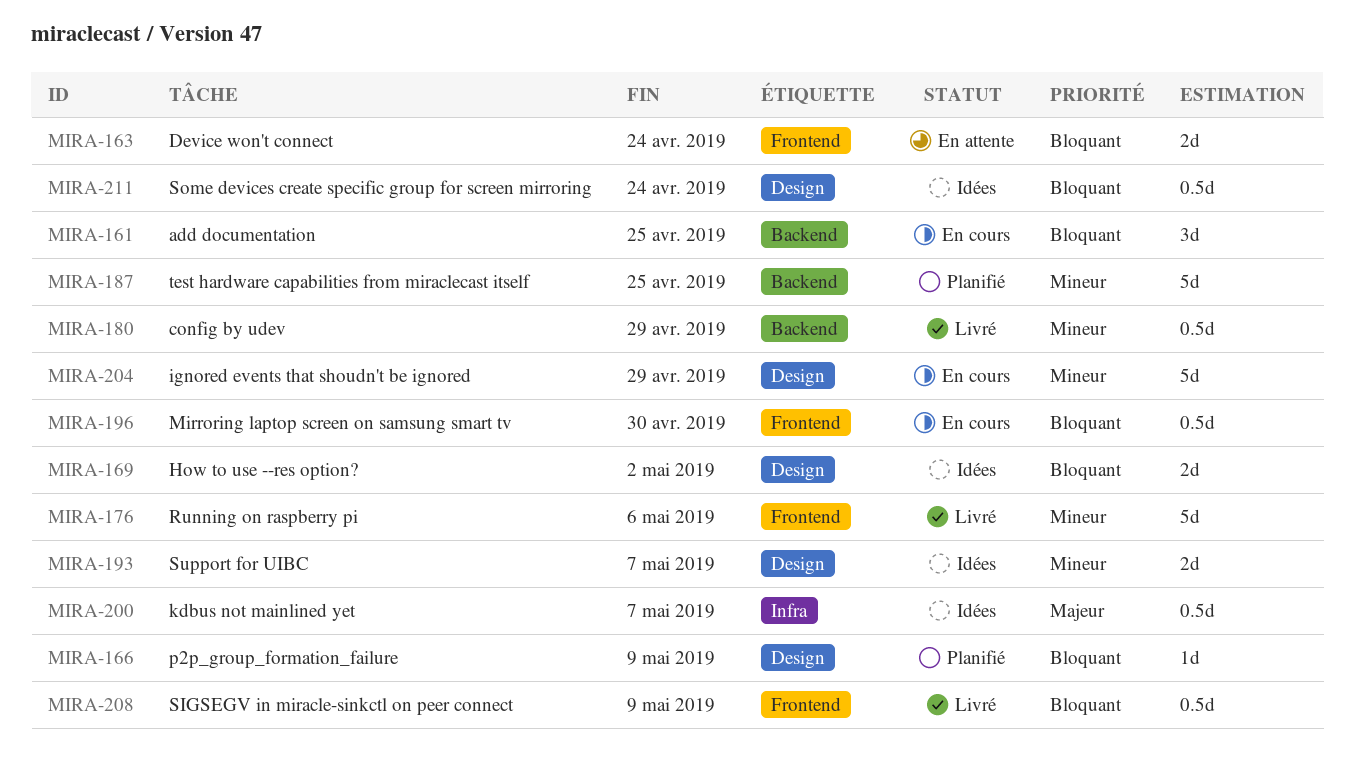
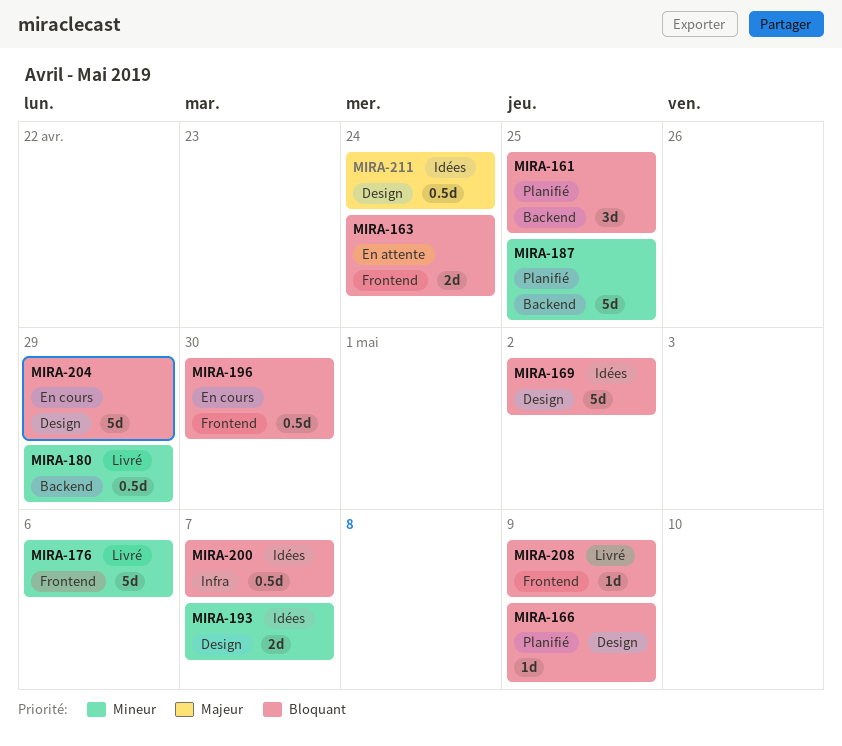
MIRA-161, status: En cours -> Planifié
MIRA-169, estimate: 2d -> 5d
MIRA-200, priority: Majeur -> Bloquant
MIRA-204, priority: Mineur -> Bloquant
MIRA-208, estimate: 0.5d -> 1d
MIRA-211, priority: Bloquant -> Majeur

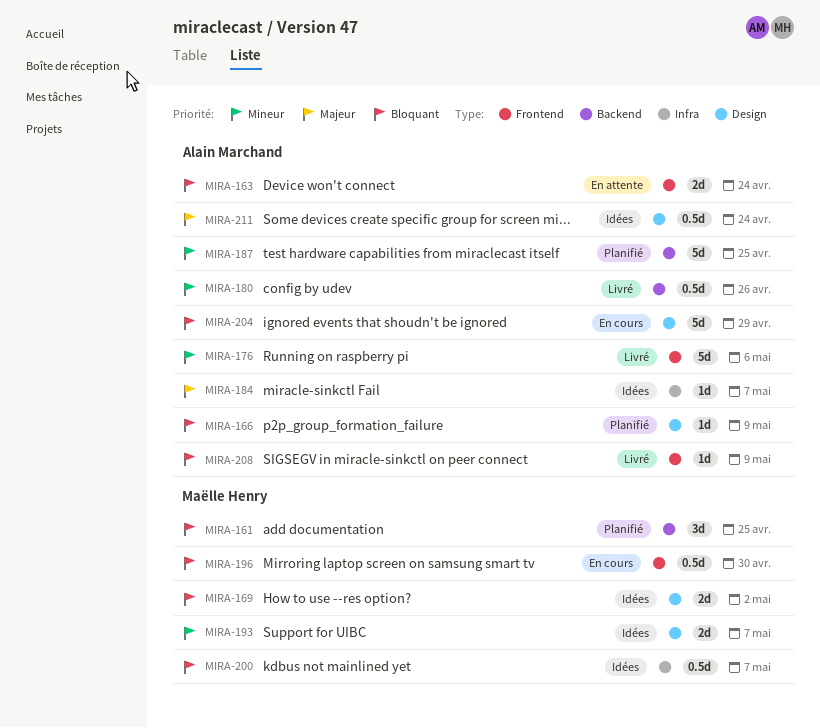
MIRA-169, estimate: 5d -> 2d
MIRA-180, due: Apr 29 -> Apr 26
MIRA-184: none -> present

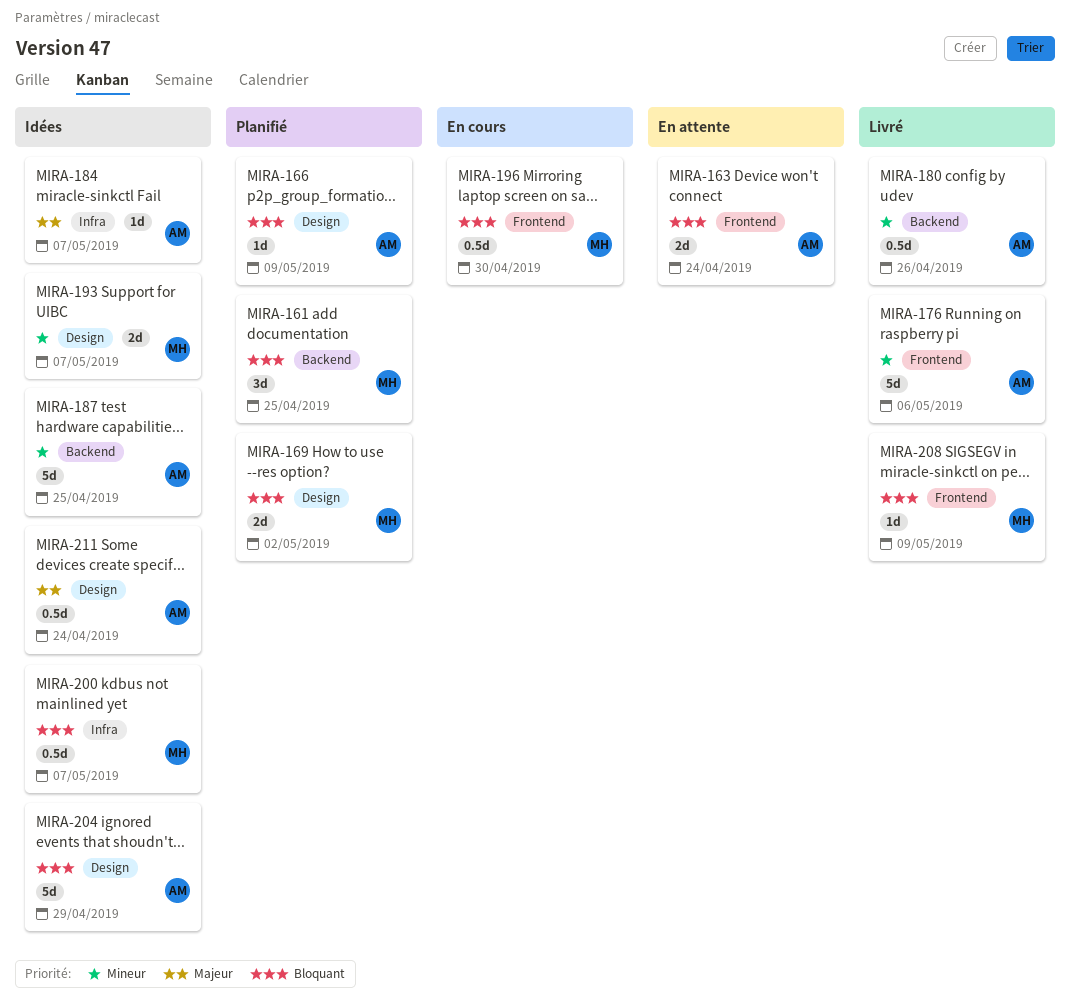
MIRA-169, status: Idées -> Planifié
MIRA-187, status: Planifié -> Idées
MIRA-204, status: En cours -> Idées
MIRA-208, owner: Alain Marchand -> Maëlle Henry

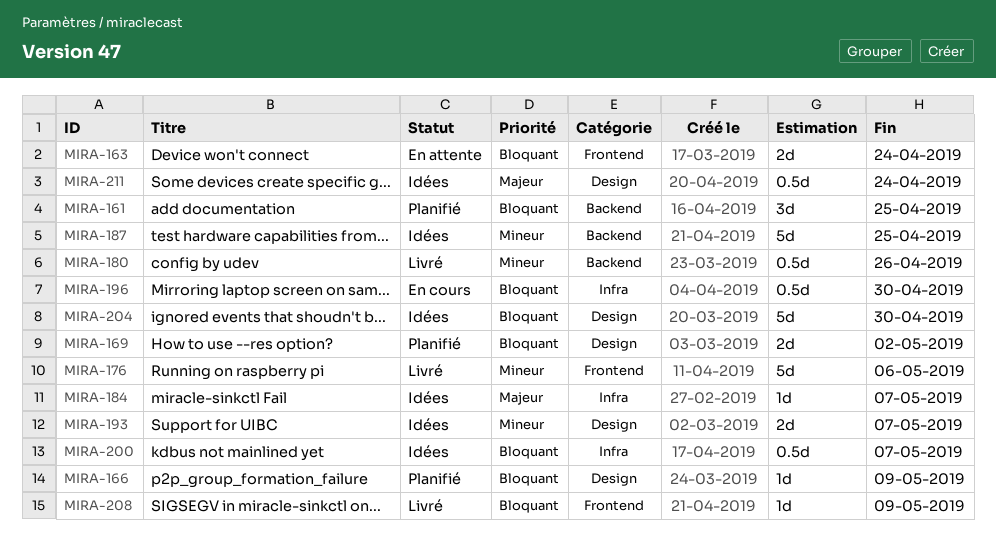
MIRA-196, label: Frontend -> Infra
MIRA-204, due: Apr 29 -> Apr 30

